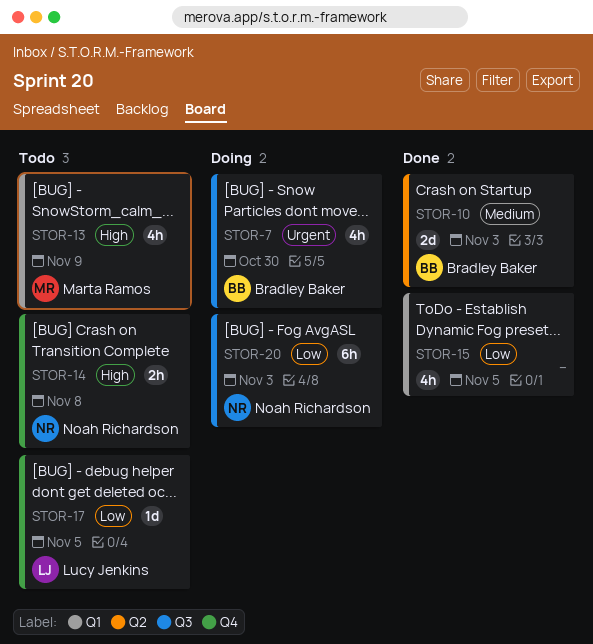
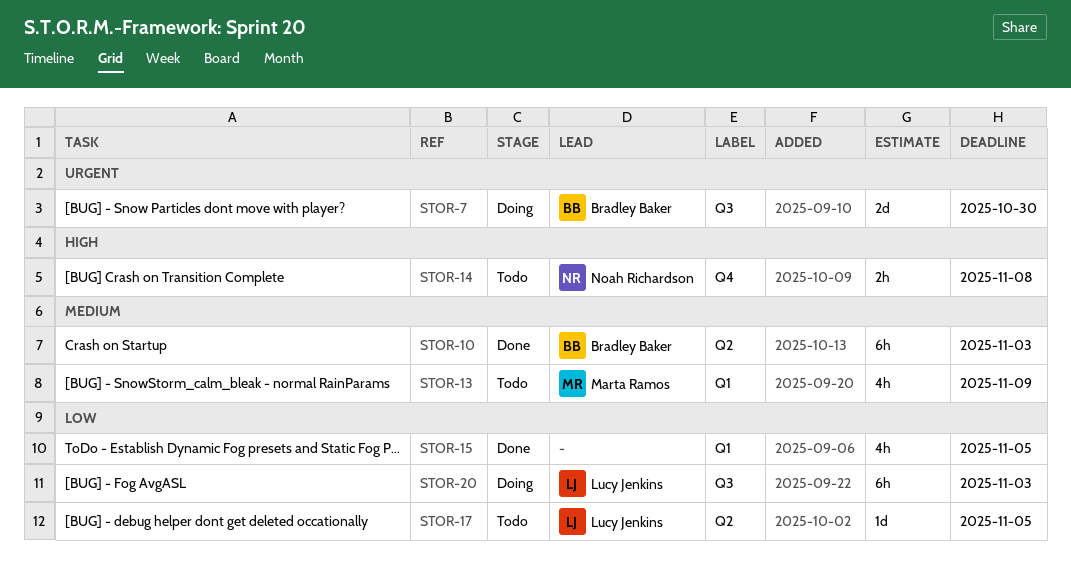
STOR-7, estimate: 4h -> 2d
STOR-10, estimate: 2d -> 6h
STOR-13, priority: High -> Medium
STOR-17, label: Q4 -> Q2
STOR-20, owner: Noah Richardson -> Lucy Jenkins

